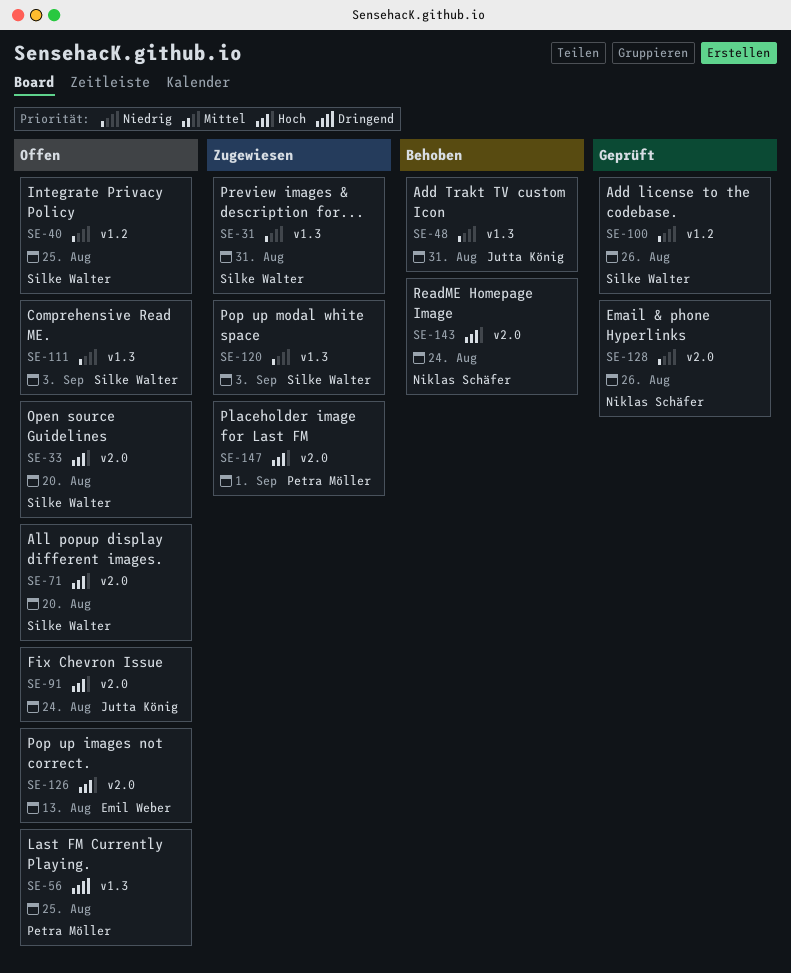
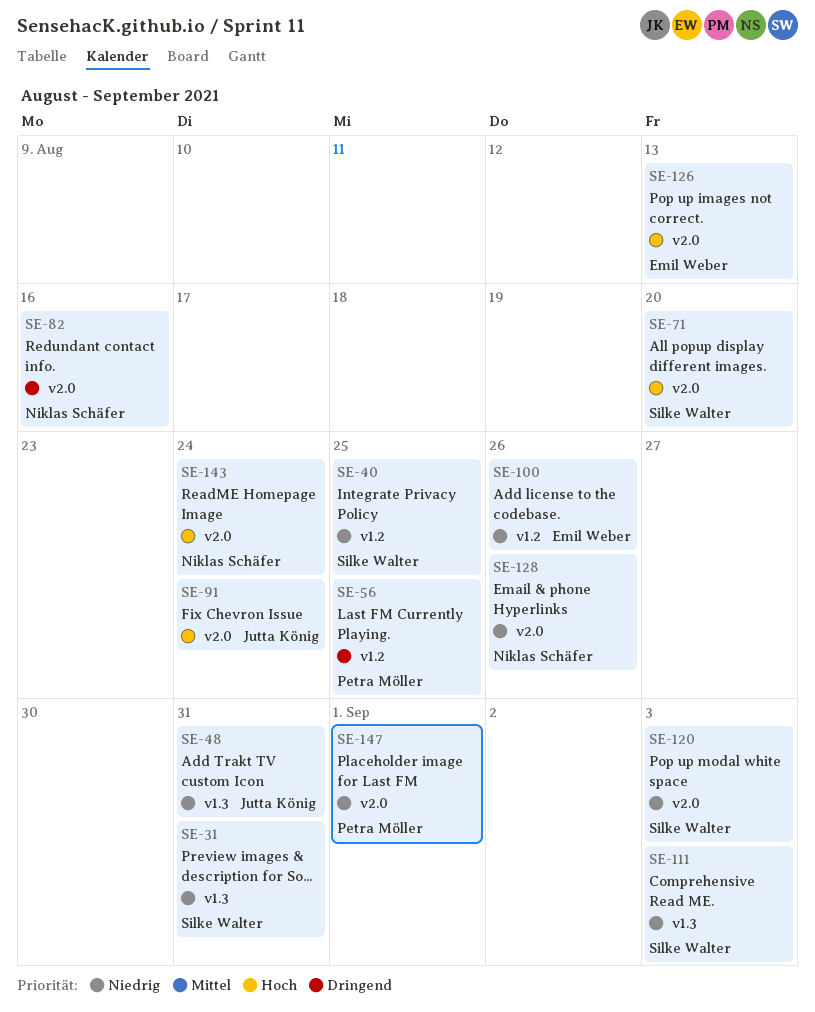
SE-33: present -> none
SE-56, label: v1.3 -> v1.2
SE-82: none -> present
SE-100, owner: Silke Walter -> Emil Weber
SE-120, label: v1.3 -> v2.0
SE-147, priority: Hoch -> Niedrig

